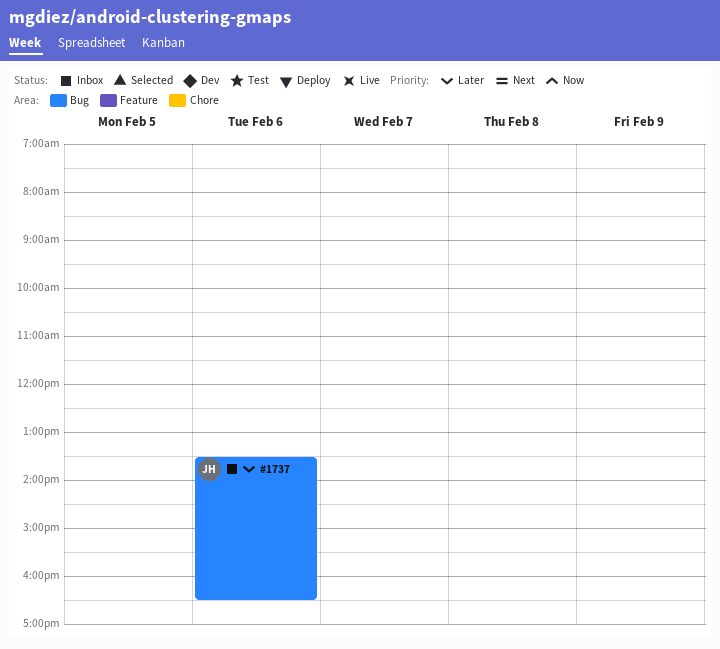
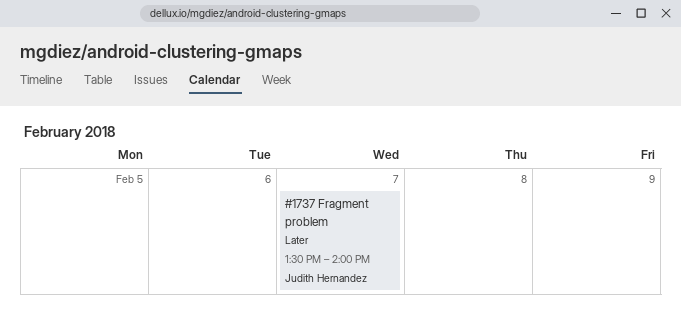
#1737, day: Feb 6 -> Feb 7
#1737, ends: 16:30 -> 14:00

